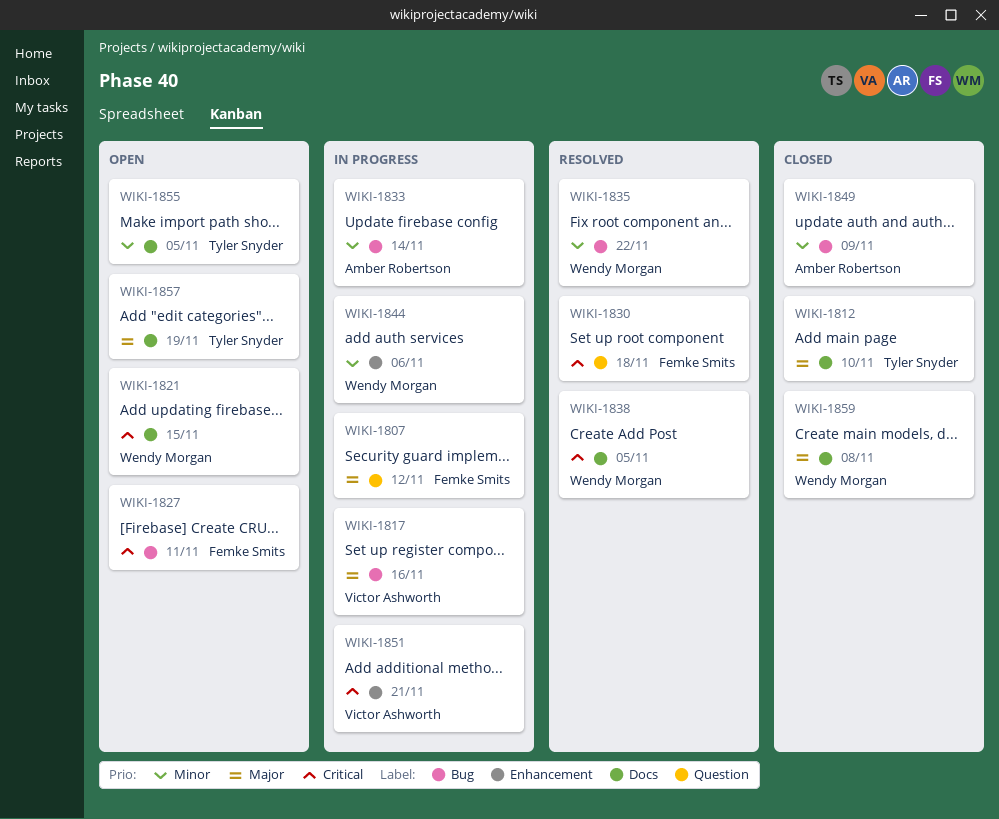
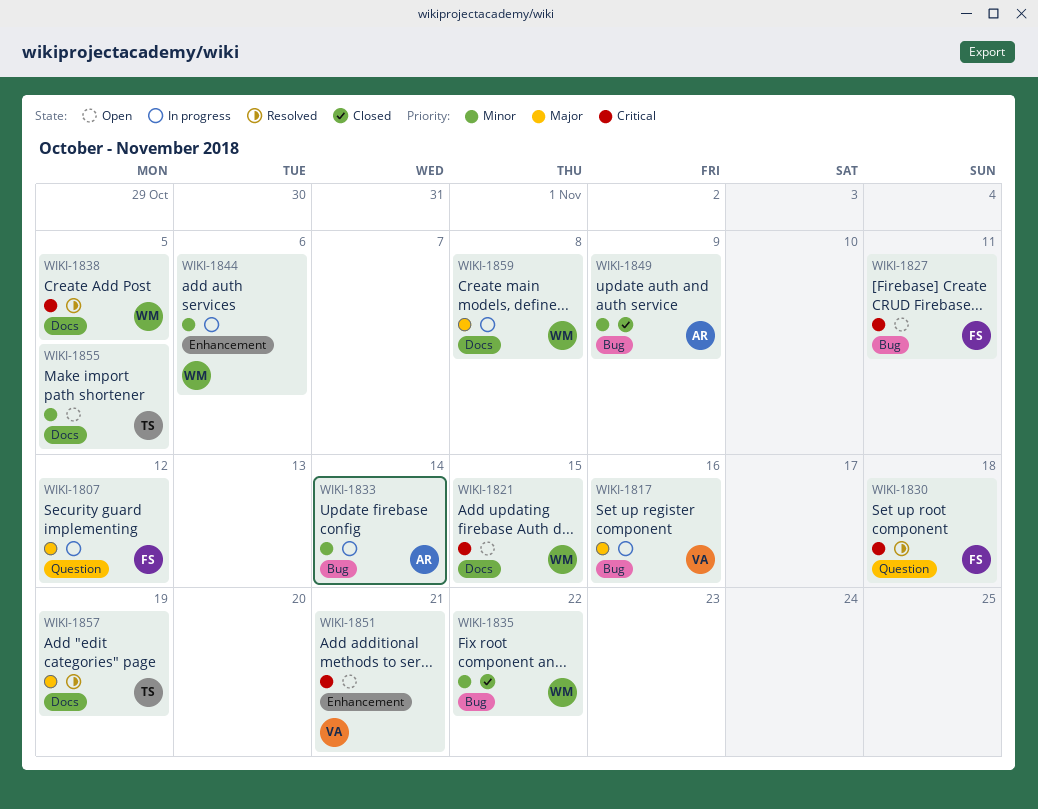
WIKI-1812: present -> none
WIKI-1835, status: Resolved -> Closed
WIKI-1851, status: In progress -> Open
WIKI-1857, status: Open -> Resolved
WIKI-1859, status: Closed -> In progress

